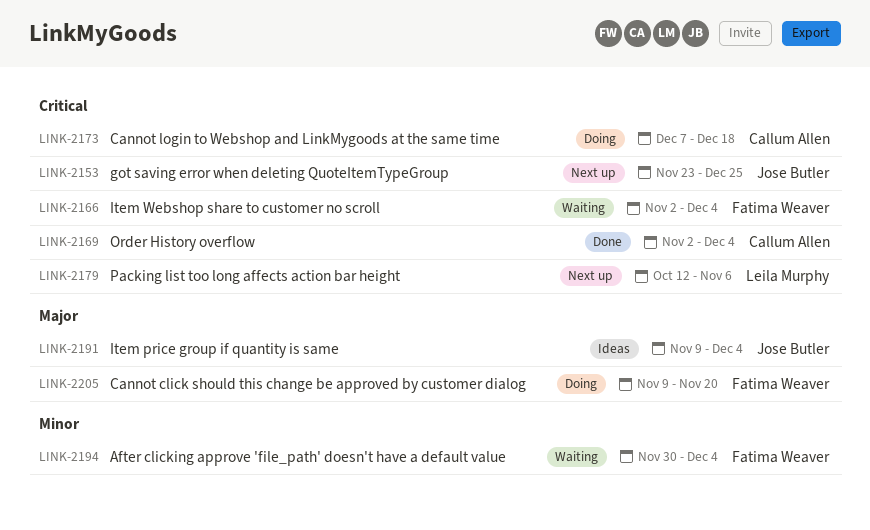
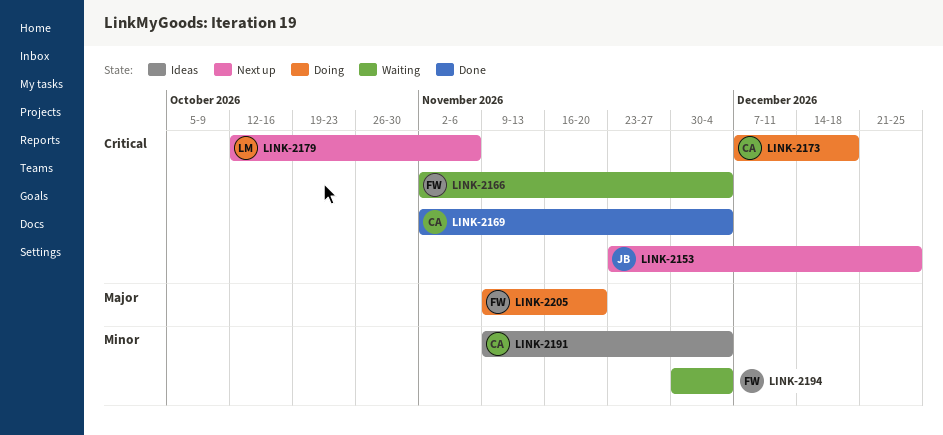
LINK-2191, owner: Jose Butler -> Callum Allen
LINK-2191, priority: Major -> Minor

